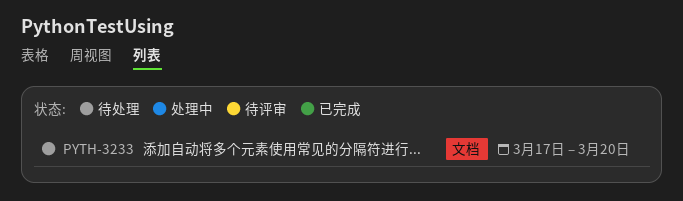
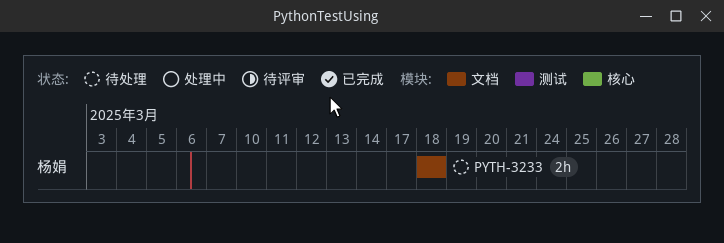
PYTH-3233, start: Mar 17 -> Mar 18
PYTH-3233, due: Mar 20 -> Mar 18

